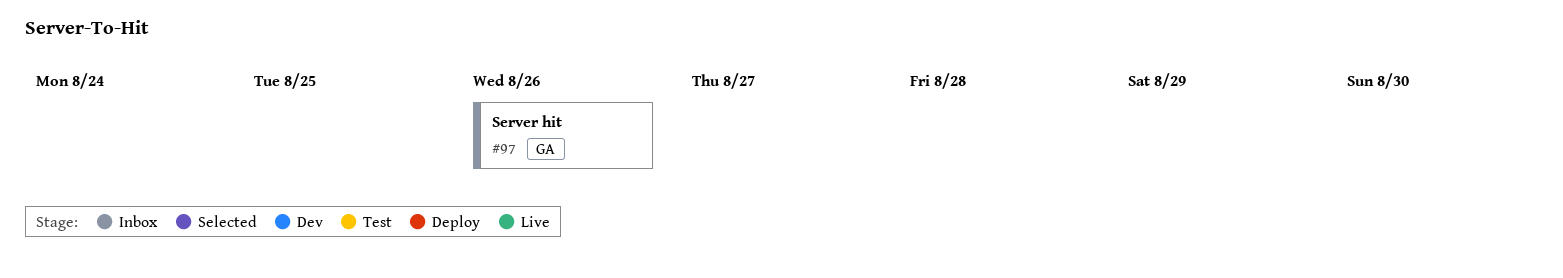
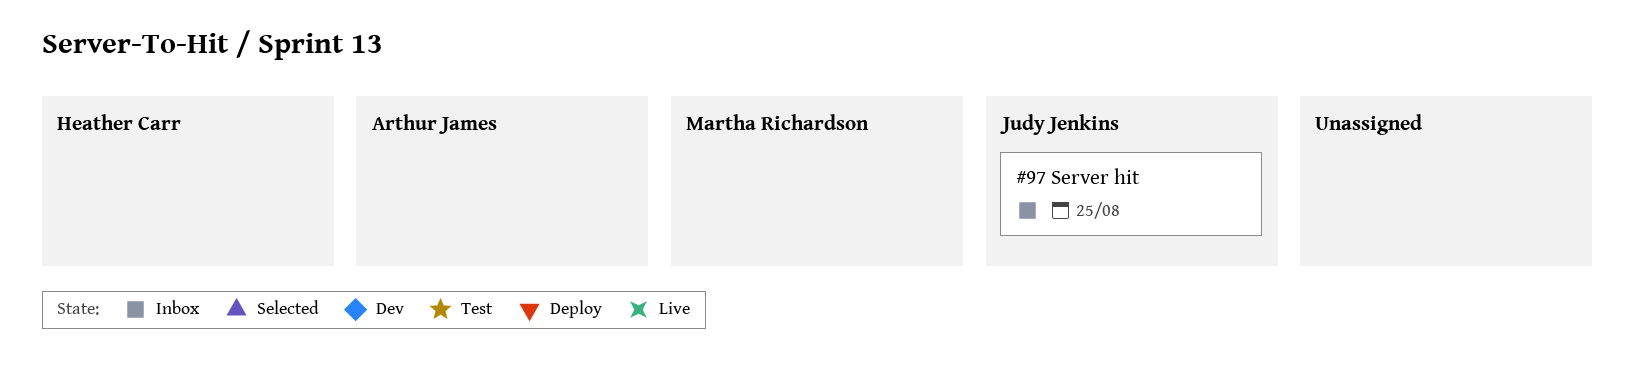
#97, due: Aug 26 -> Aug 25

